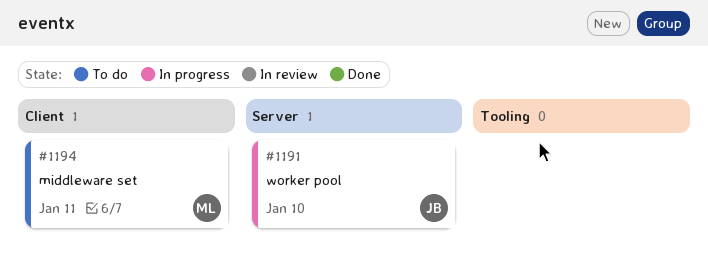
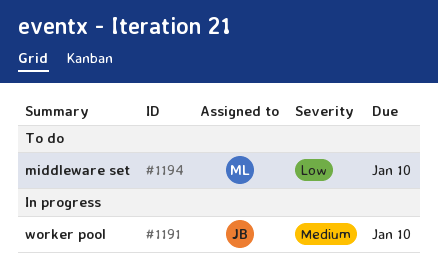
#1194, due: Jan 11 -> Jan 10

